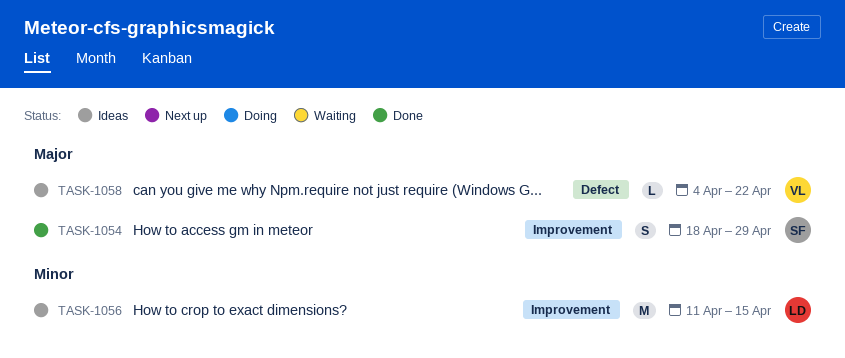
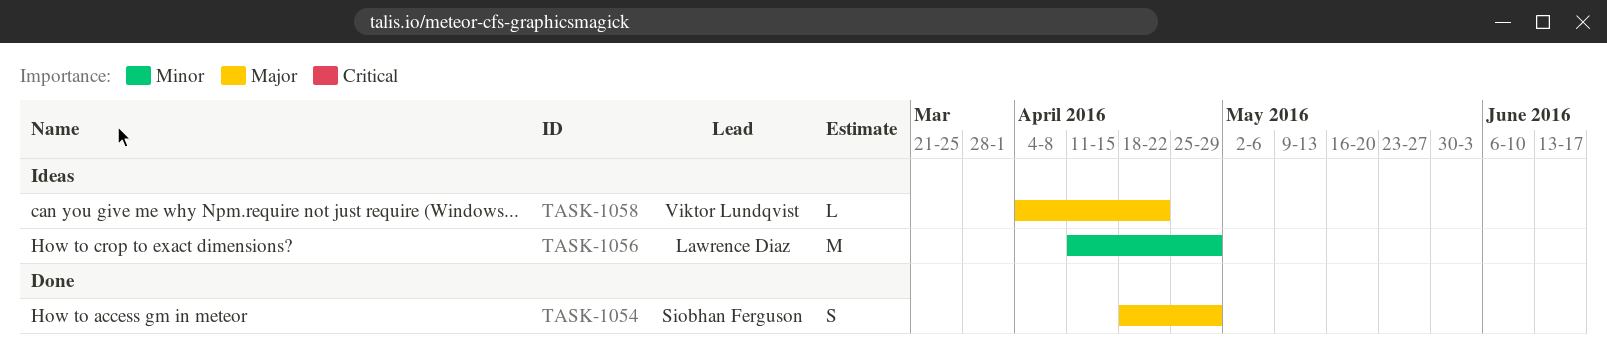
TASK-1056, due: Apr 15 -> Apr 29

